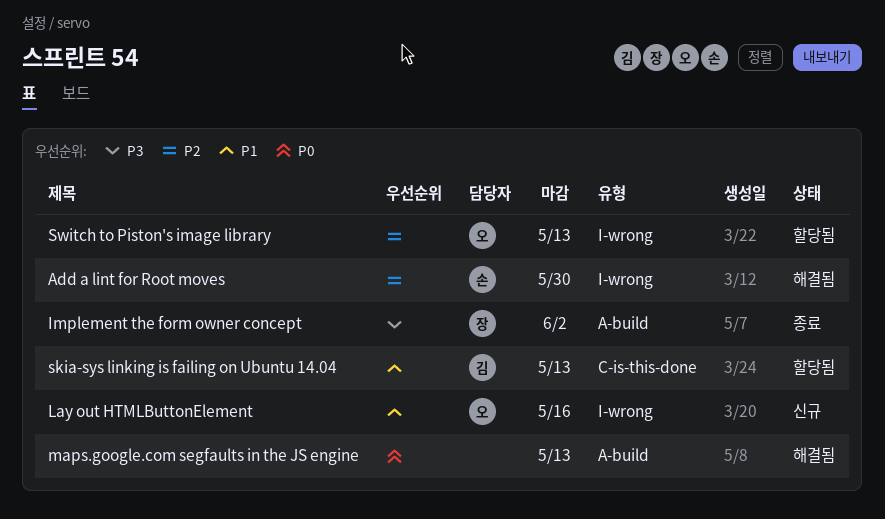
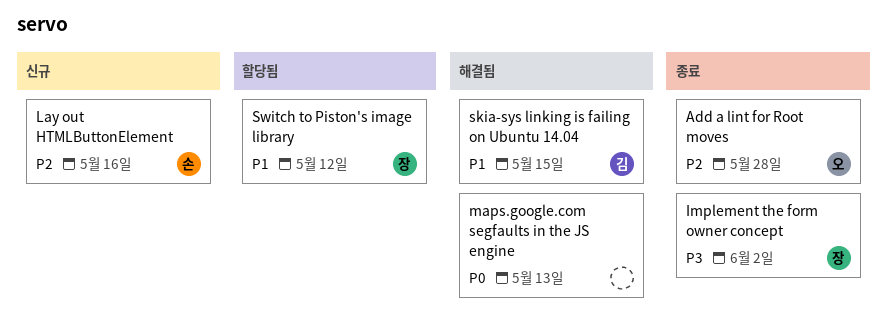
Add a lint for Root moves, status: 해결됨 -> 종료
Add a lint for Root moves, owner: 손 -> 오
Add a lint for Root moves, due: May 30 -> May 28
Lay out HTMLButtonElement, owner: 오 -> 손
Lay out HTMLButtonElement, priority: P1 -> P2
skia-sys linking is failing on Ubuntu 14.04, status: 할당됨 -> 해결됨
skia-sys linking is failing on Ubuntu 14.04, due: May 13 -> May 15
Switch to Piston's image library, owner: 오 -> 장
Switch to Piston's image library, priority: P2 -> P1
Switch to Piston's image library, due: May 13 -> May 12

